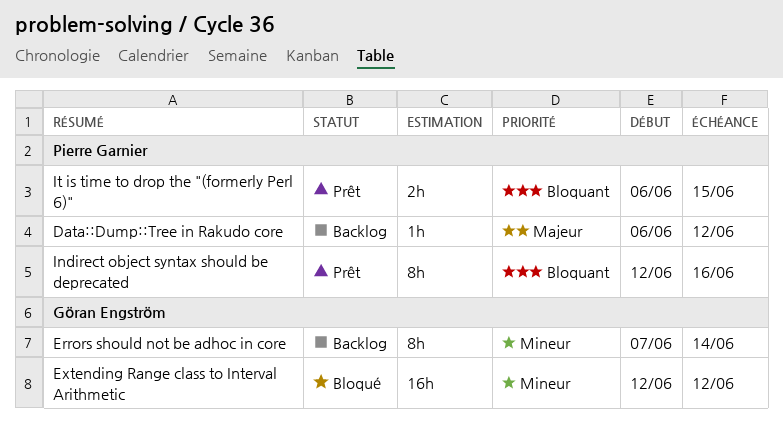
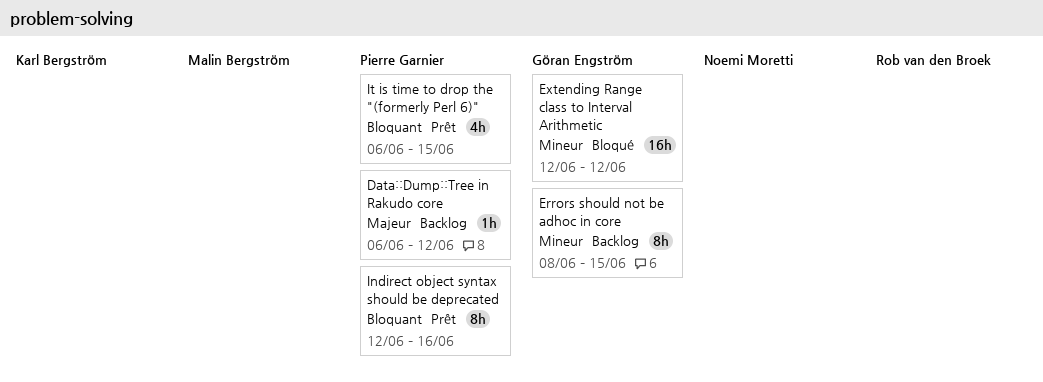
Errors should not be adhoc in core, start: Jun 7 -> Jun 8
Errors should not be adhoc in core, due: Jun 14 -> Jun 15
It is time to drop the "(formerly Perl 6)", estimate: 2h -> 4h

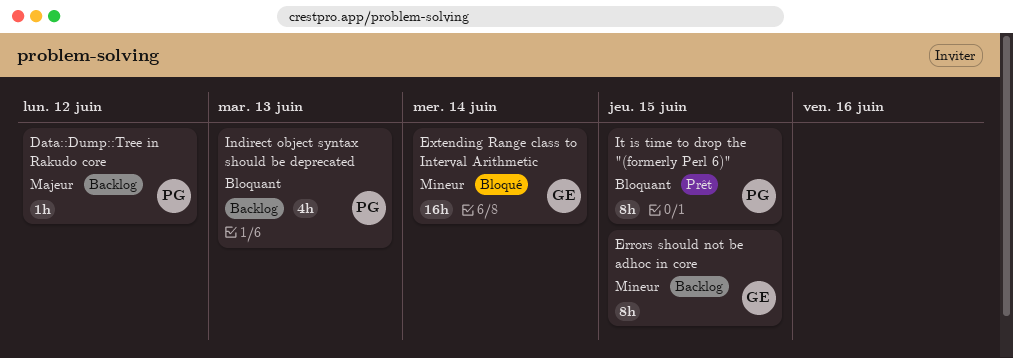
Extending Range class to Interval Arithmetic, due: Jun 12 -> Jun 14
Indirect object syntax should be deprecated, status: Prêt -> Backlog
Indirect object syntax should be deprecated, estimate: 8h -> 4h
Indirect object syntax should be deprecated, due: Jun 16 -> Jun 13
It is time to drop the "(formerly Perl 6)", estimate: 4h -> 8h

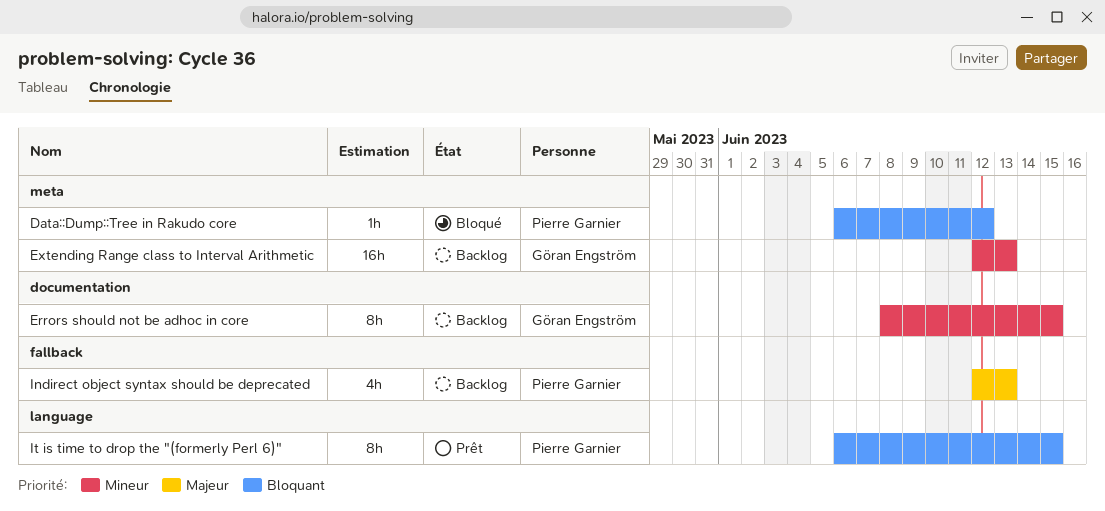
Data::Dump::Tree in Rakudo core, status: Backlog -> Bloqué
Data::Dump::Tree in Rakudo core, priority: Majeur -> Bloquant
Extending Range class to Interval Arithmetic, status: Bloqué -> Backlog
Extending Range class to Interval Arithmetic, due: Jun 14 -> Jun 13
Indirect object syntax should be deprecated, priority: Bloquant -> Majeur

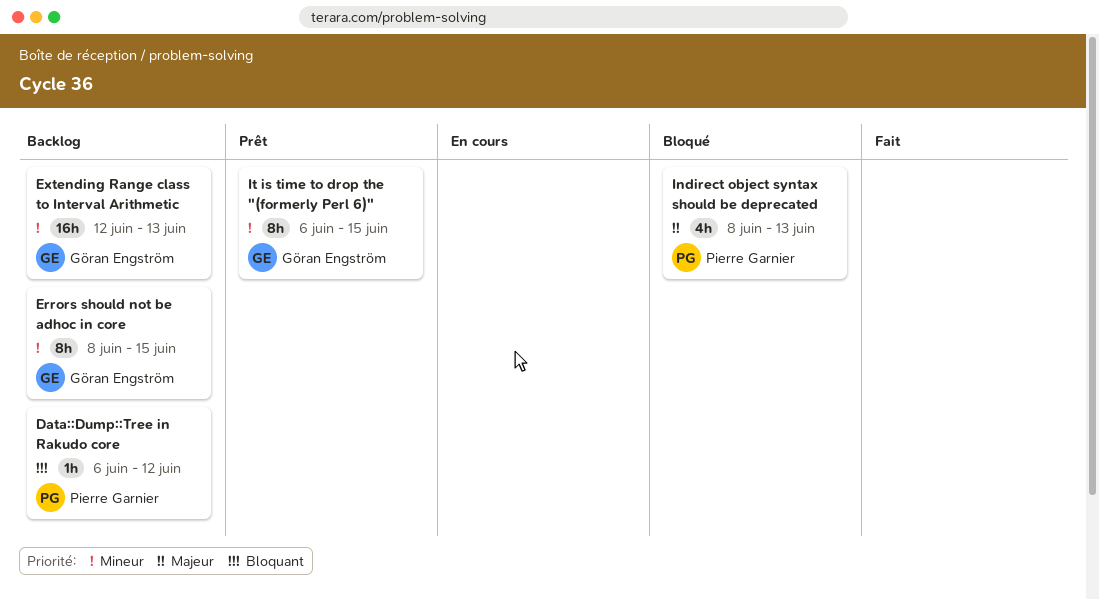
Data::Dump::Tree in Rakudo core, status: Bloqué -> Backlog
Indirect object syntax should be deprecated, status: Backlog -> Bloqué
Indirect object syntax should be deprecated, start: Jun 12 -> Jun 8
It is time to drop the "(formerly Perl 6)", owner: Pierre Garnier -> Göran Engström
It is time to drop the "(formerly Perl 6)", priority: Bloquant -> Mineur

